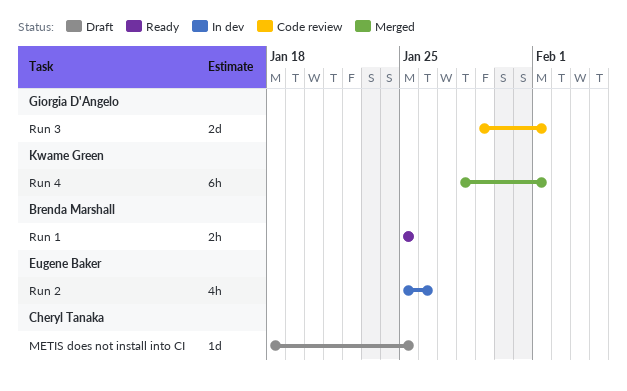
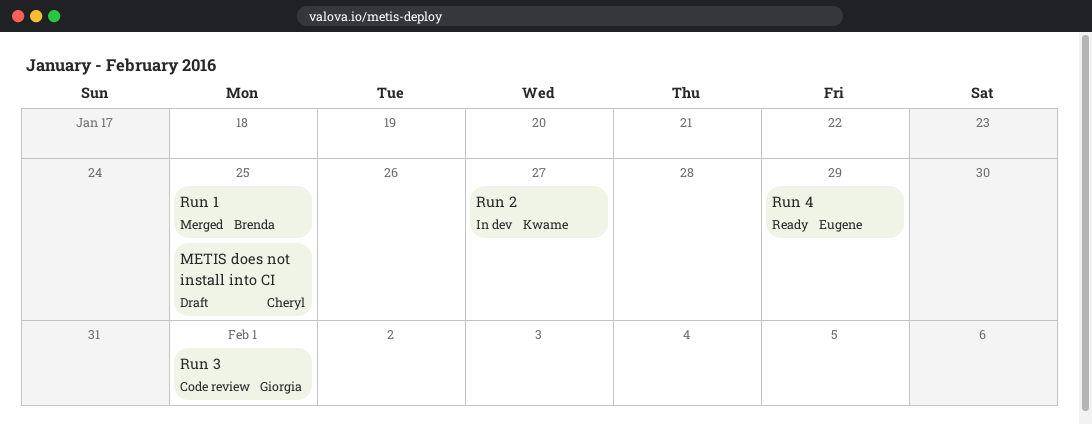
Run 1, status: Ready -> Merged
Run 2, owner: Eugene Baker -> Kwame Green
Run 2, due: Jan 26 -> Jan 27
Run 4, status: Merged -> Ready
Run 4, owner: Kwame Green -> Eugene Baker
Run 4, due: Feb 1 -> Jan 29

